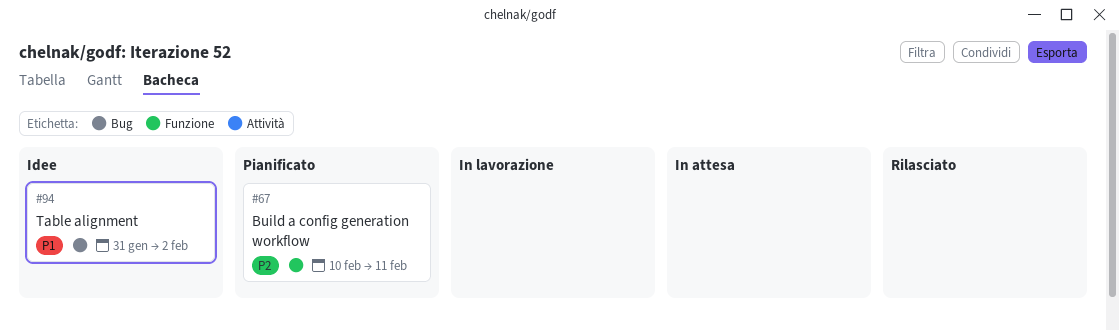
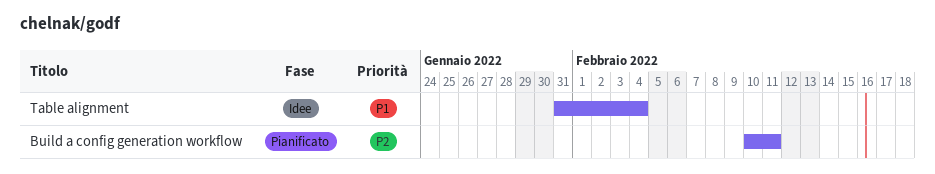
Table alignment, due: Feb 2 -> Feb 4

